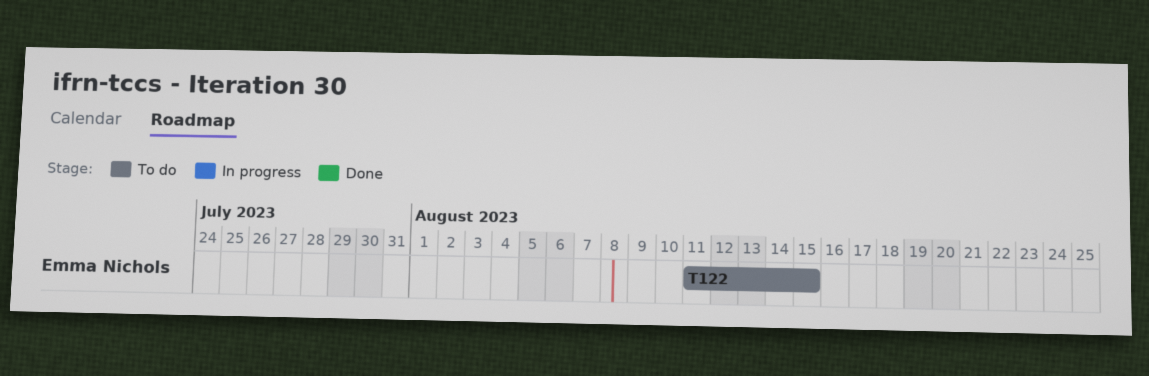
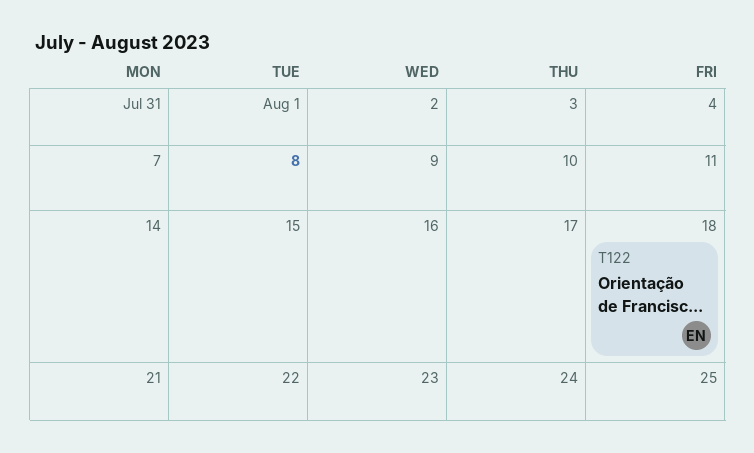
T122, due: Aug 15 -> Aug 18

